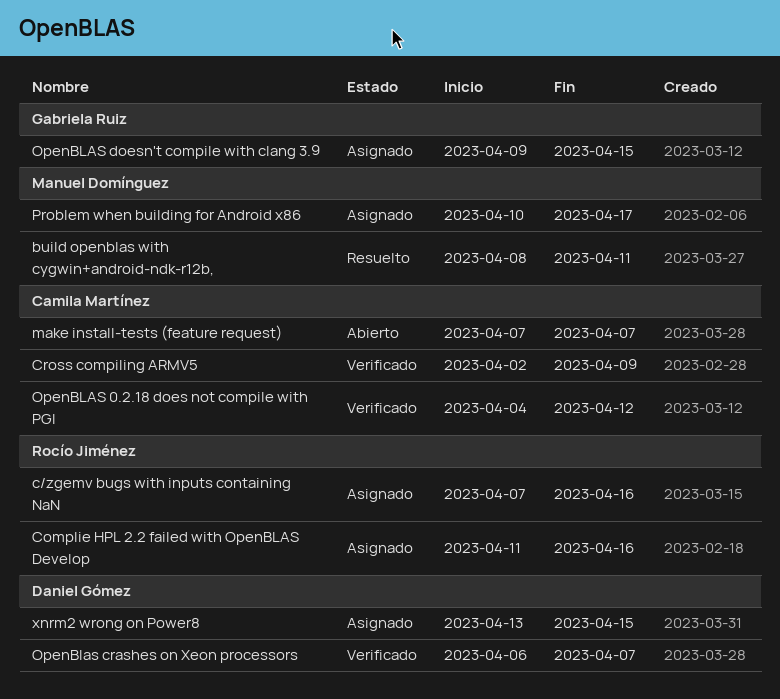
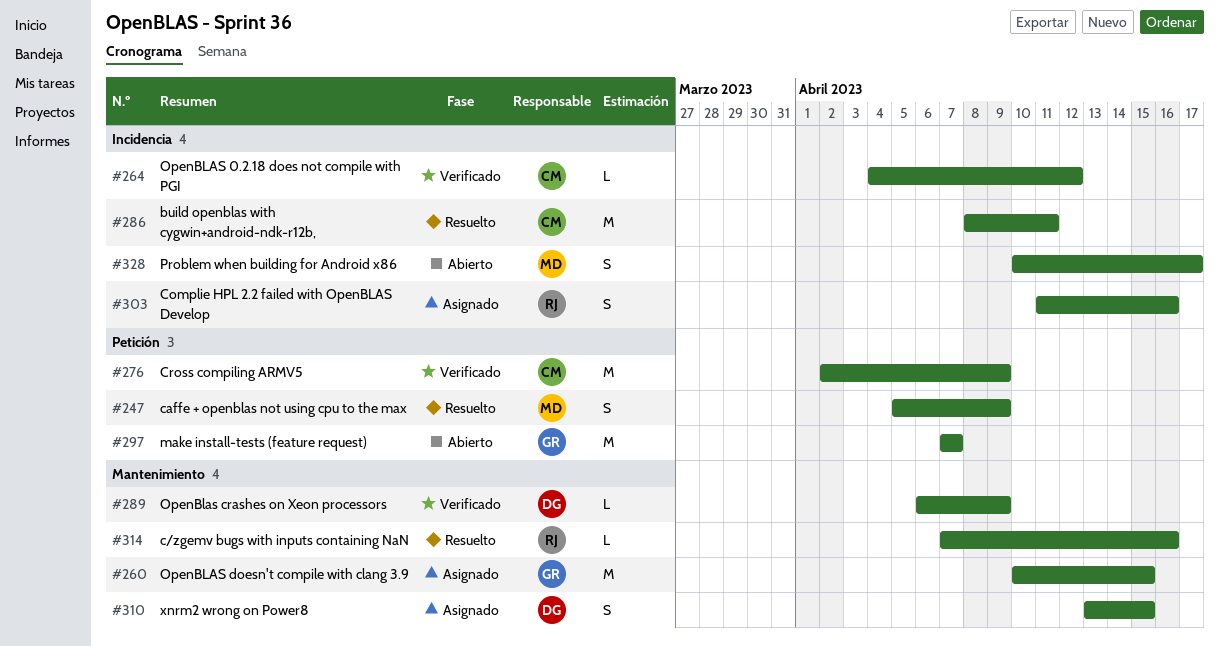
build openblas with cygwin+android-ndk-r12b,, owner: Manuel Domínguez -> Camila Martínez
c/zgemv bugs with inputs containing NaN, status: Asignado -> Resuelto
caffe + openblas not using cpu to the max: none -> present
make install-tests (feature request), owner: Camila Martínez -> Gabriela Ruiz
OpenBlas crashes on Xeon processors, due: Apr 7 -> Apr 9
OpenBLAS doesn't compile with clang 3.9, start: Apr 9 -> Apr 10
Problem when building for Android x86, status: Asignado -> Abierto

